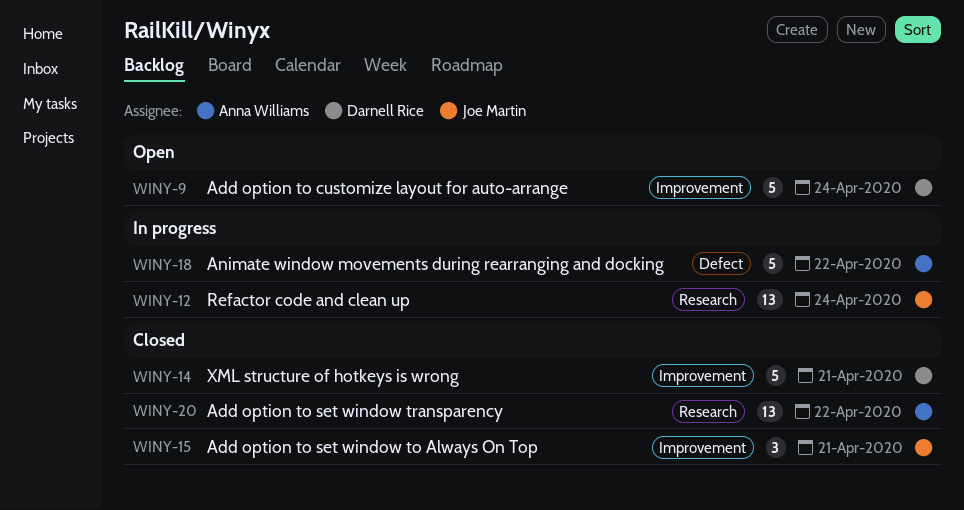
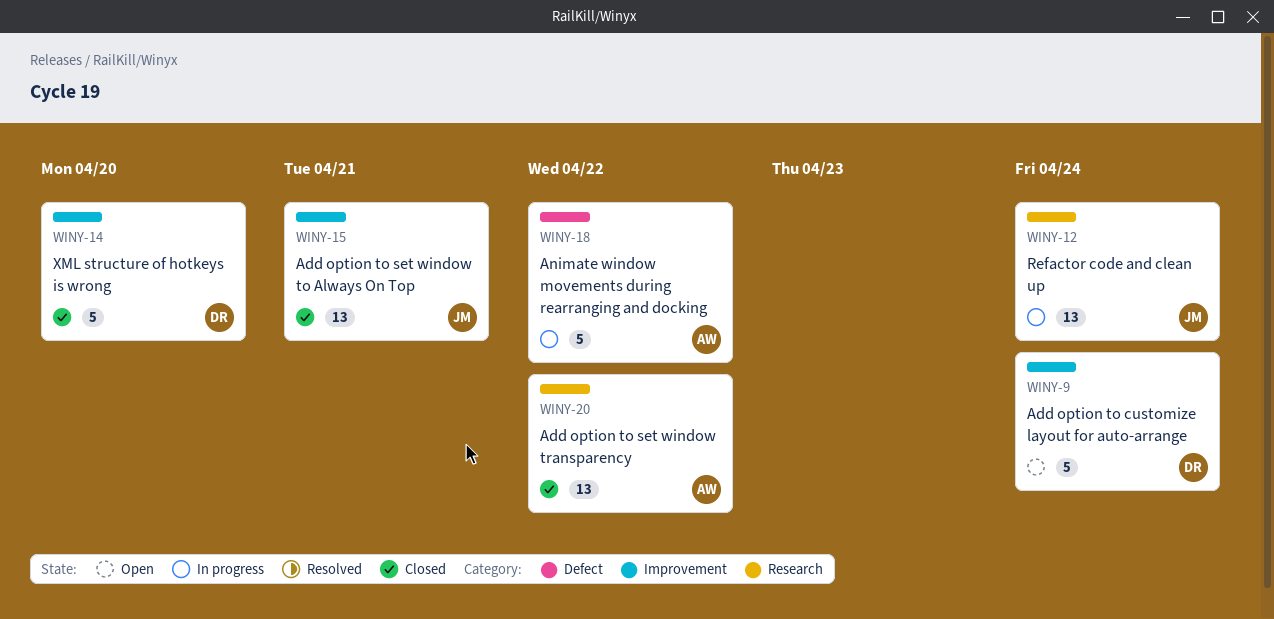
WINY-14, due: Apr 21 -> Apr 20
WINY-15, estimate: 3 -> 13

